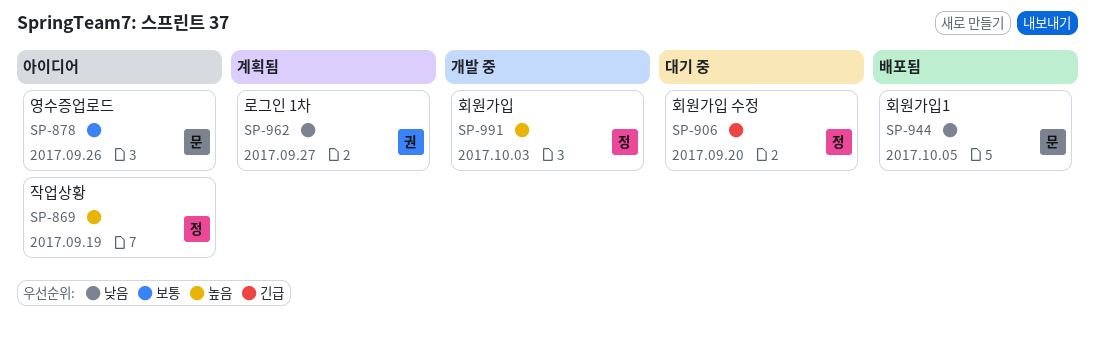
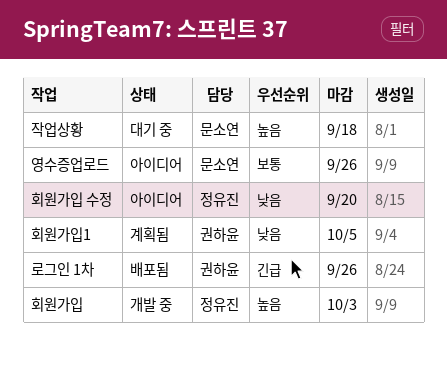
로그인 1차, status: 계획됨 -> 배포됨
로그인 1차, priority: 낮음 -> 긴급
로그인 1차, due: Sep 27 -> Sep 26
작업상황, status: 아이디어 -> 대기 중
작업상황, owner: 정유진 -> 문소연
작업상황, due: Sep 19 -> Sep 18
회원가입 수정, status: 대기 중 -> 아이디어
회원가입 수정, priority: 긴급 -> 낮음
회원가입1, status: 배포됨 -> 계획됨
회원가입1, owner: 문소연 -> 권하윤

